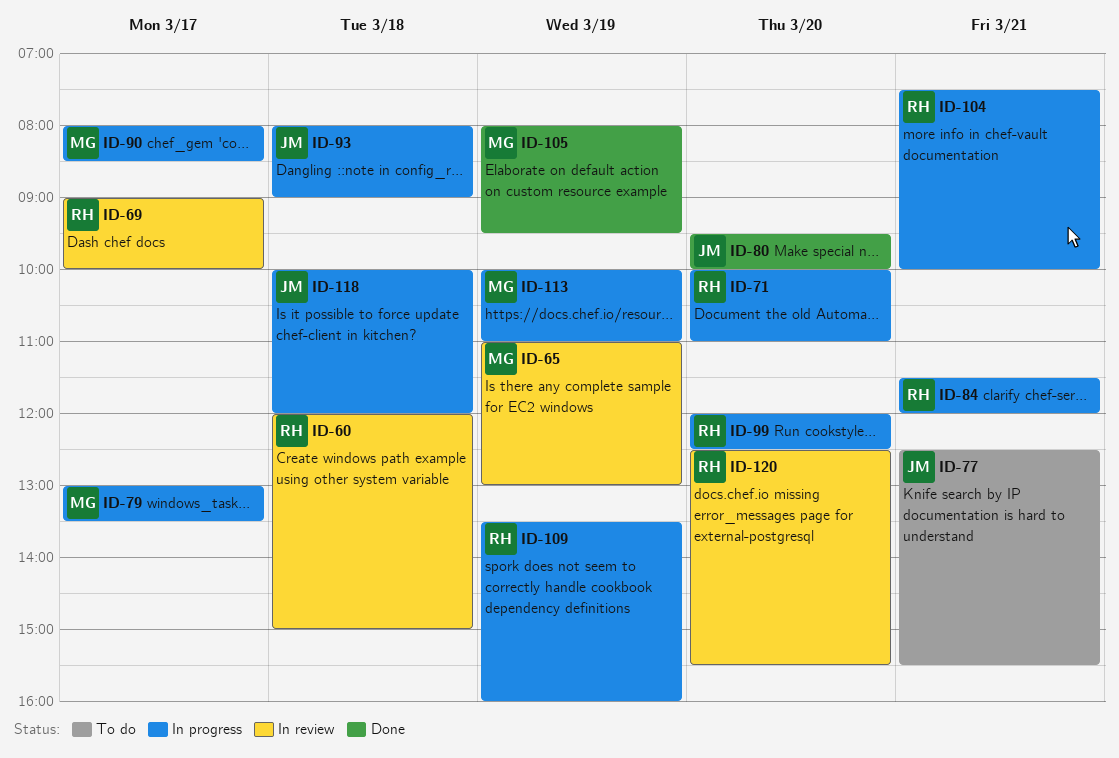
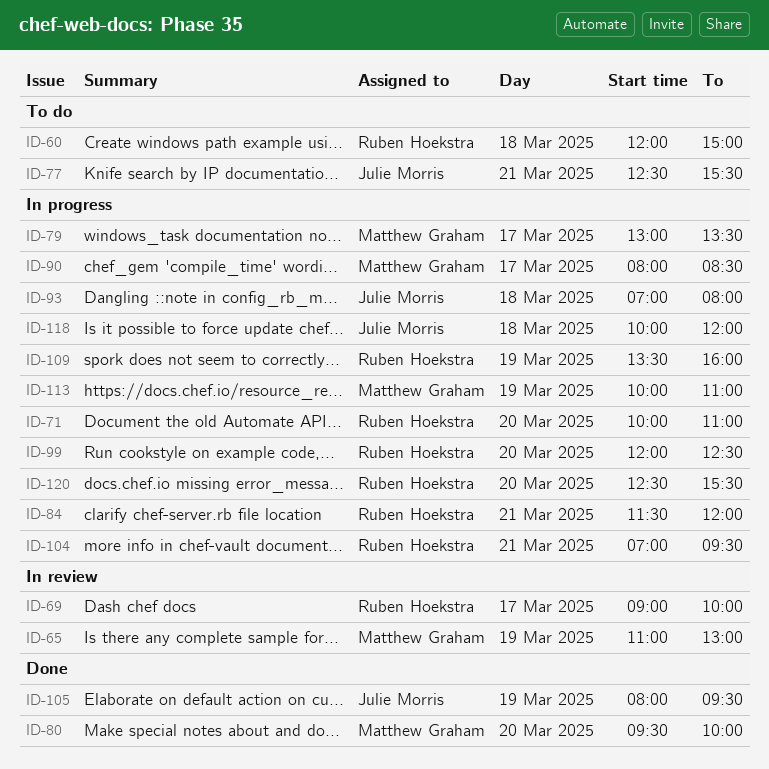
ID-60, status: In review -> To do
ID-80, owner: Julie Morris -> Matthew Graham
ID-93, begins: 08:00 -> 07:00
ID-93, ends: 09:00 -> 08:00
ID-104, begins: 07:30 -> 07:00
ID-104, ends: 10:00 -> 09:30
ID-105, owner: Matthew Graham -> Julie Morris
ID-120, status: In review -> In progress

